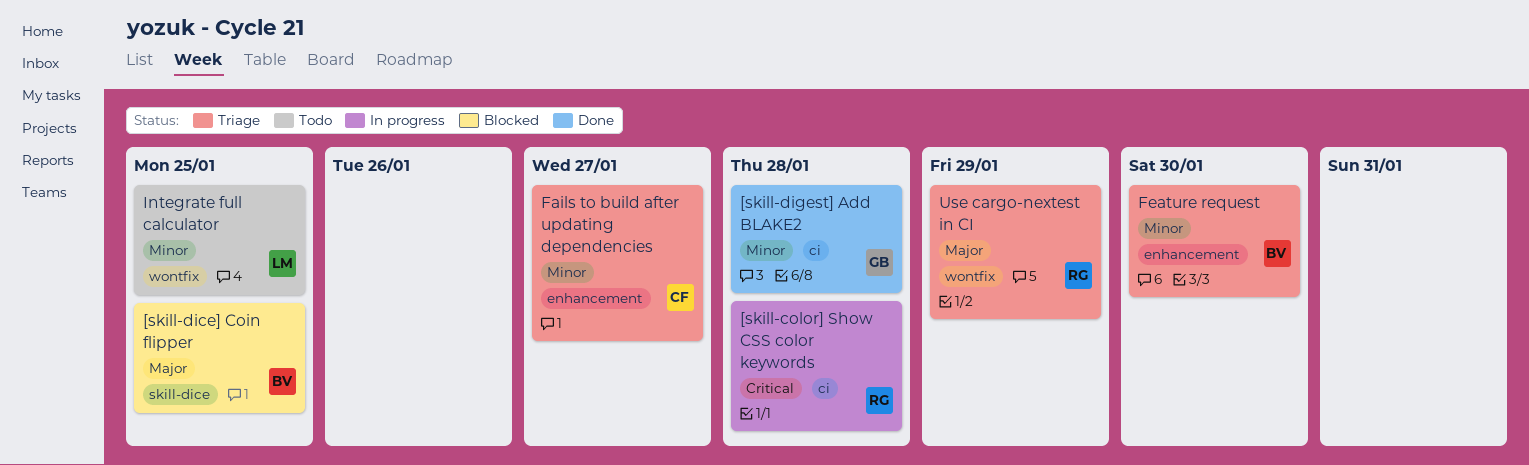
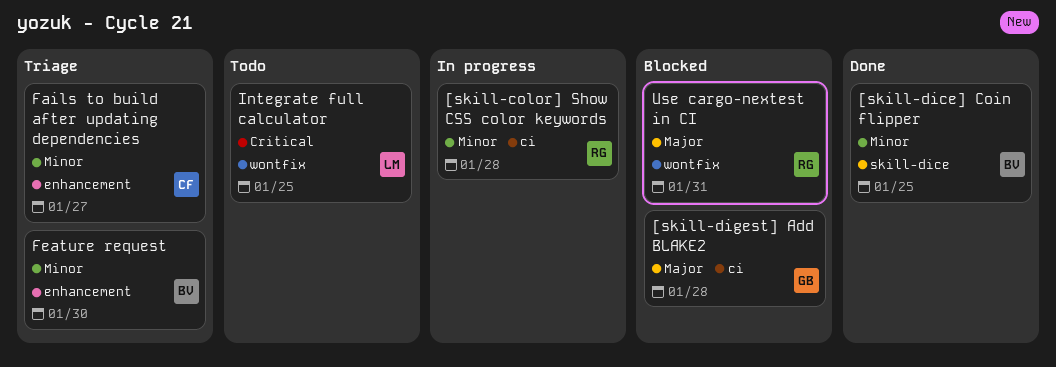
[skill-color] Show CSS color keywords, priority: Critical -> Minor
[skill-dice] Coin flipper, status: Blocked -> Done
[skill-dice] Coin flipper, priority: Major -> Minor
[skill-digest] Add BLAKE2, status: Done -> Blocked
[skill-digest] Add BLAKE2, priority: Minor -> Major
Integrate full calculator, priority: Minor -> Critical
Use cargo-nextest in CI, status: Triage -> Blocked
Use cargo-nextest in CI, due: Jan 29 -> Jan 31

